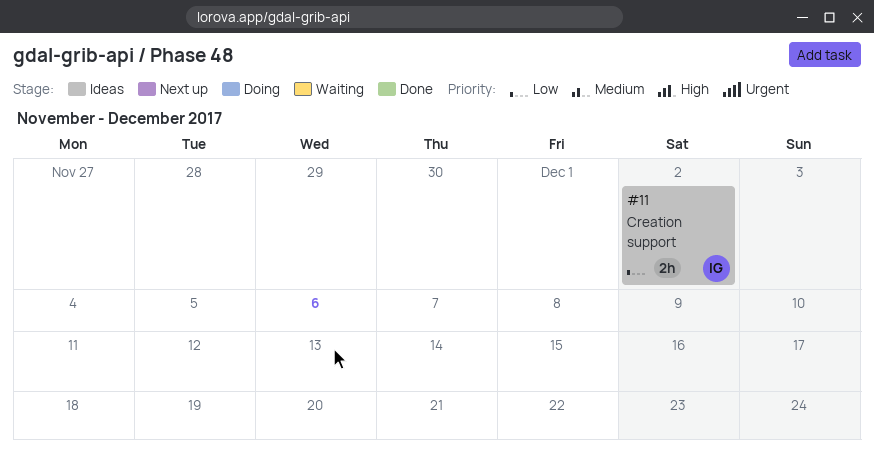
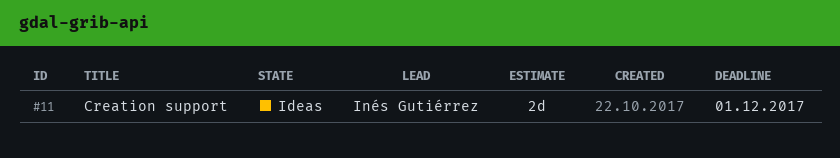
#11, estimate: 2h -> 2d
#11, due: Dec 2 -> Dec 1

